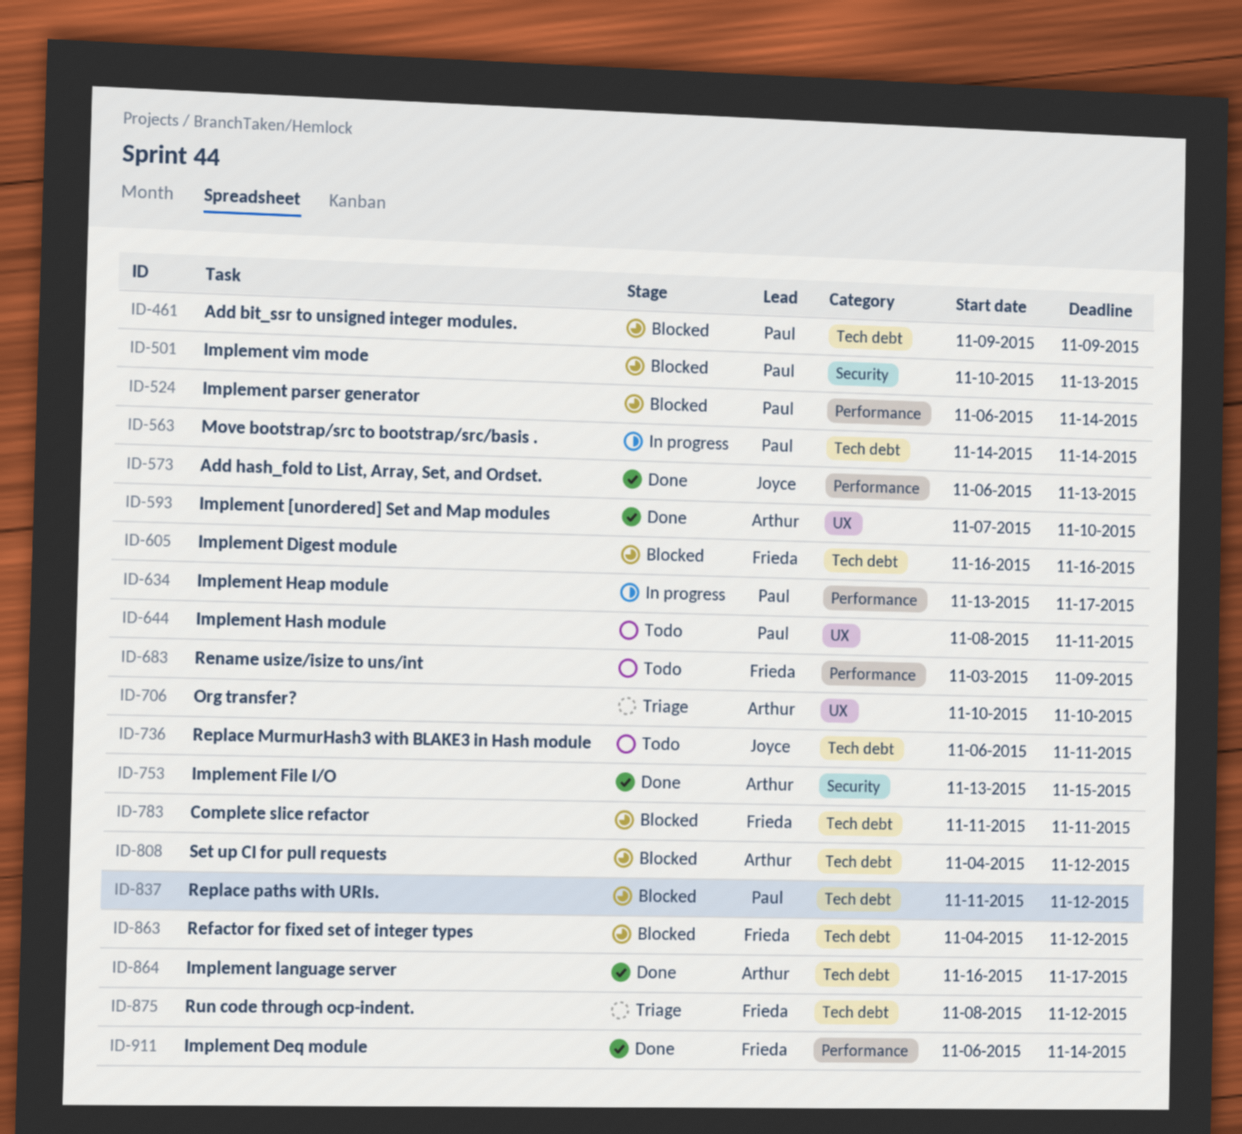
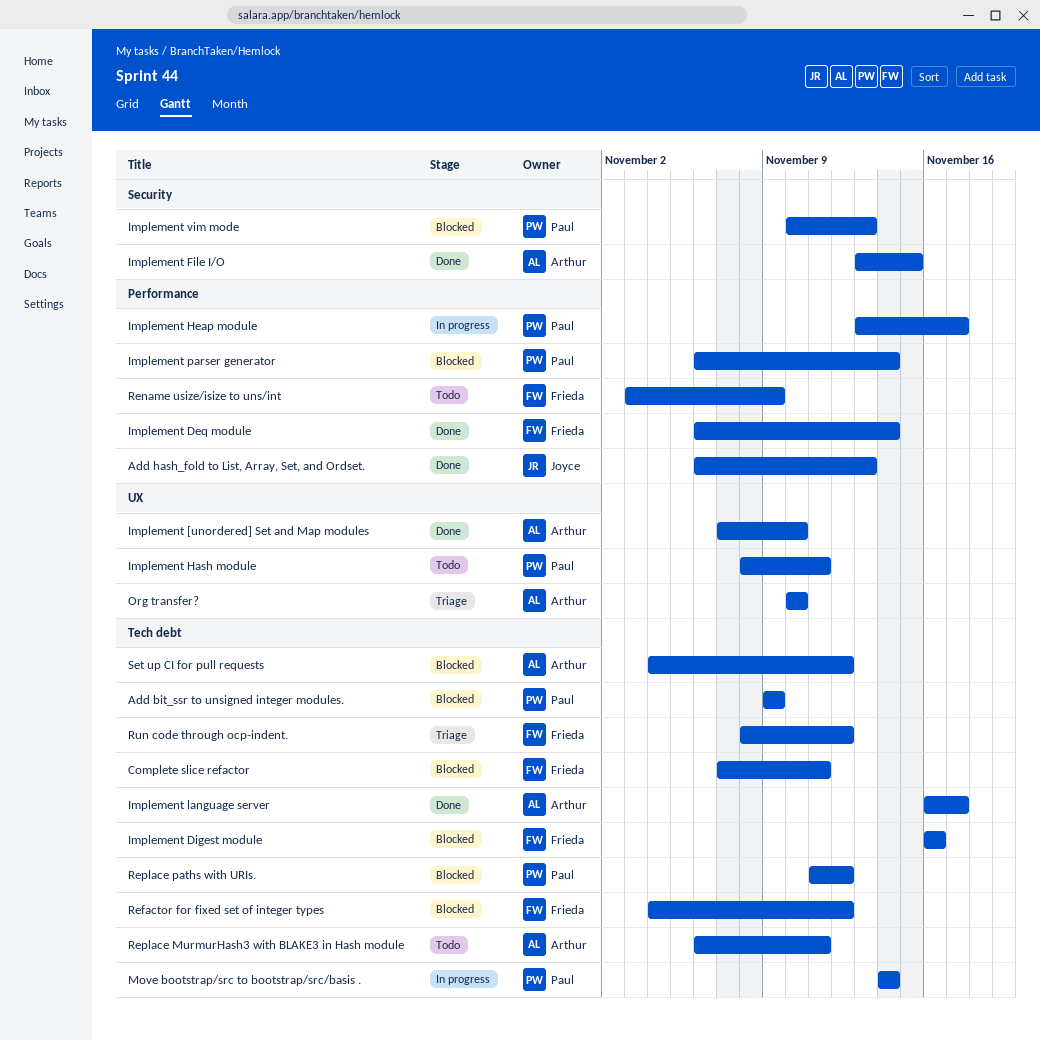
Complete slice refactor, start: Nov 11 -> Nov 7
Replace MurmurHash3 with BLAKE3 in Hash module, owner: Joyce -> Arthur

